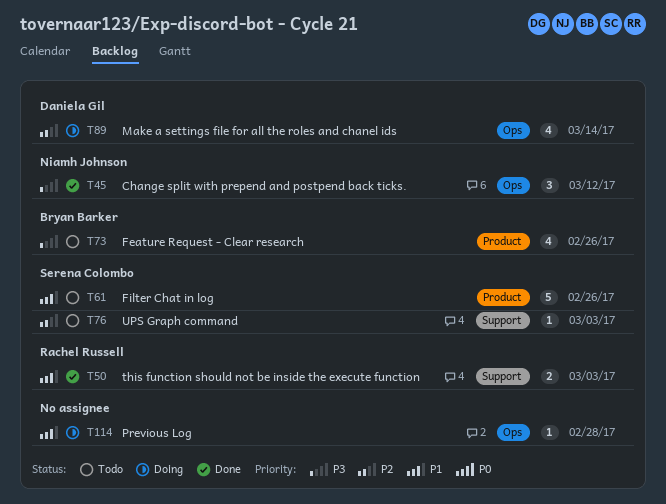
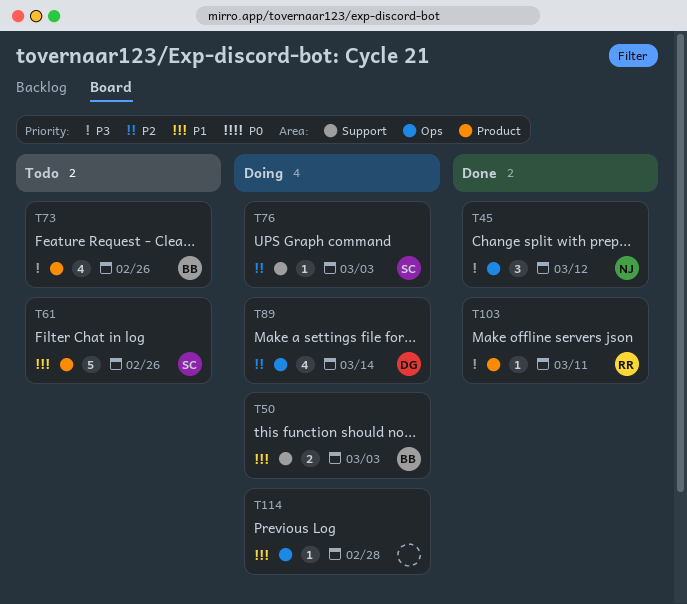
T50, status: Done -> Doing
T50, owner: Rachel Russell -> Bryan Barker
T76, status: Todo -> Doing
T103: none -> present

